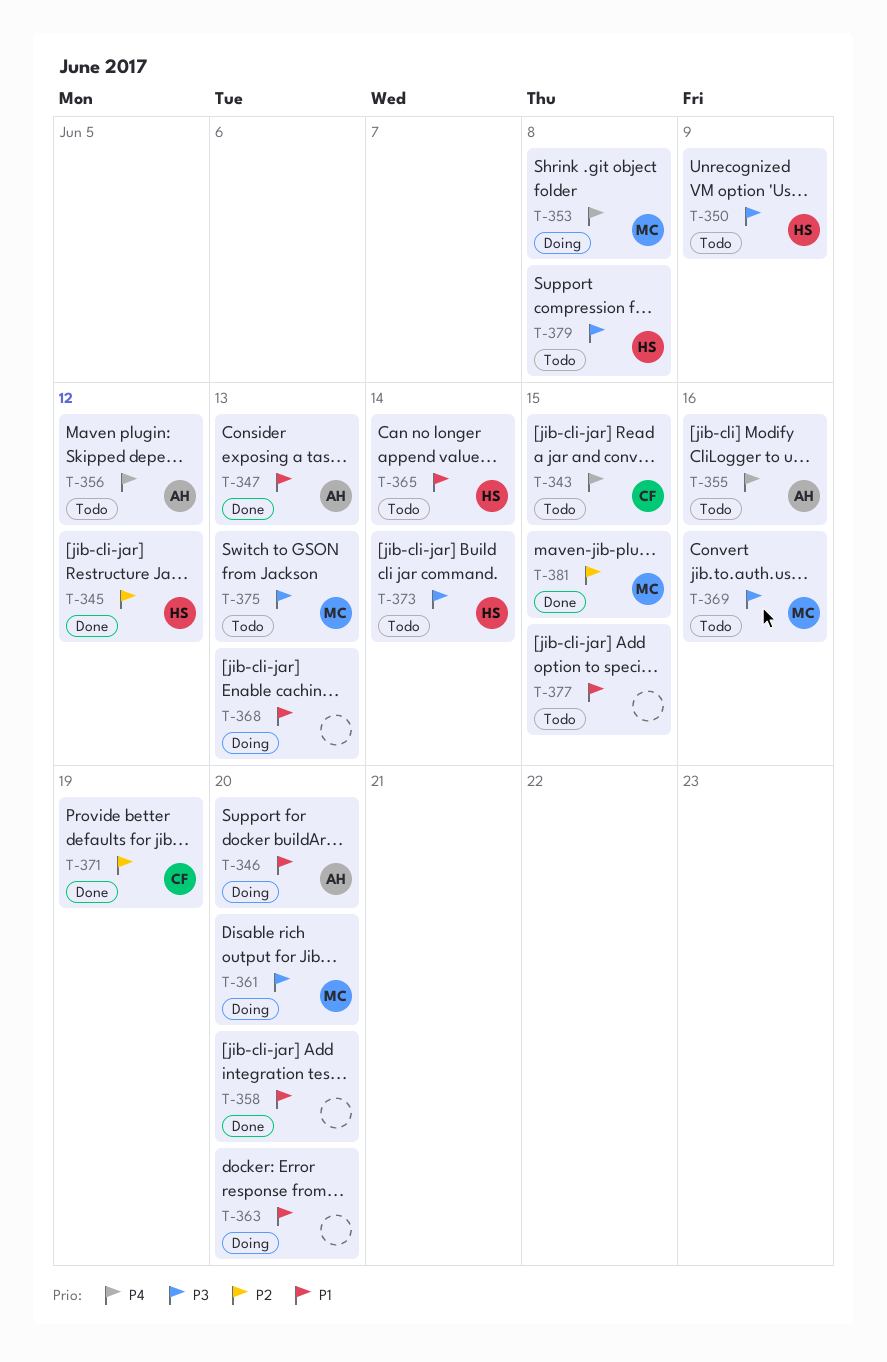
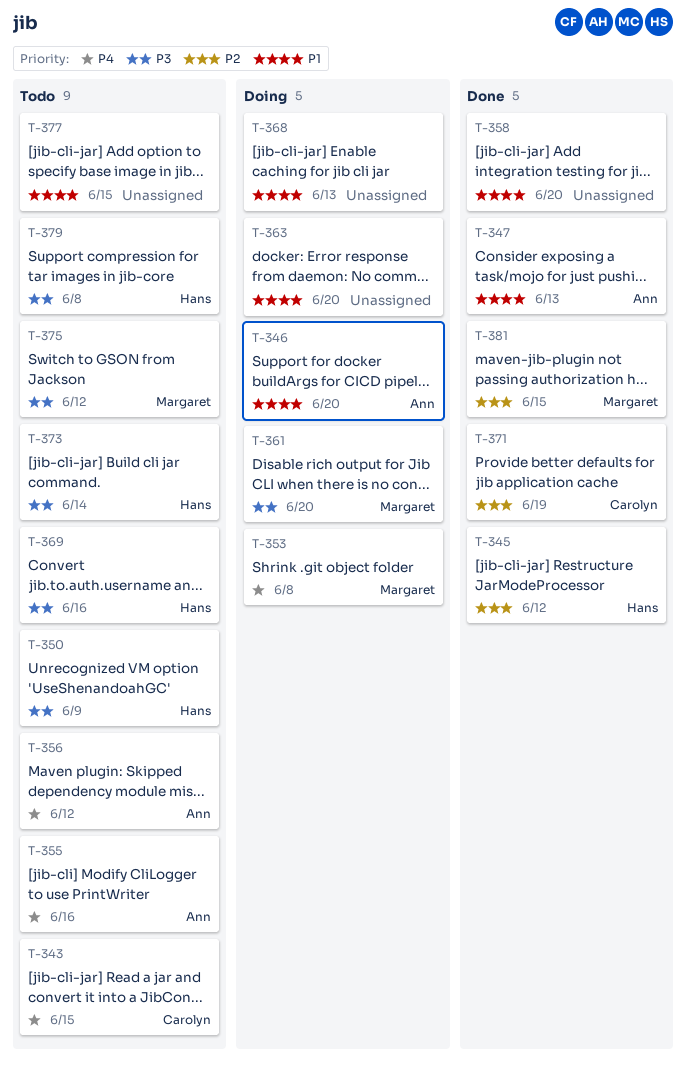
T-365: present -> none
T-369, owner: Margaret -> Hans
T-375, due: Jun 13 -> Jun 12

